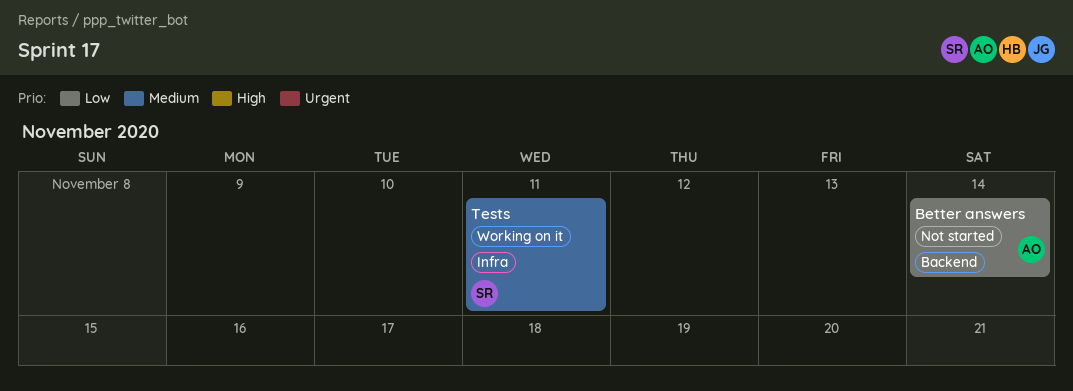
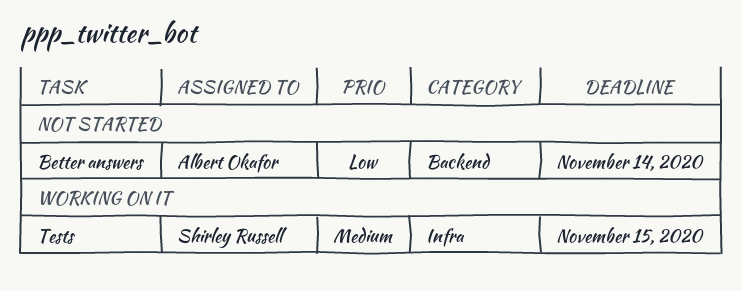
Tests, due: Nov 11 -> Nov 15

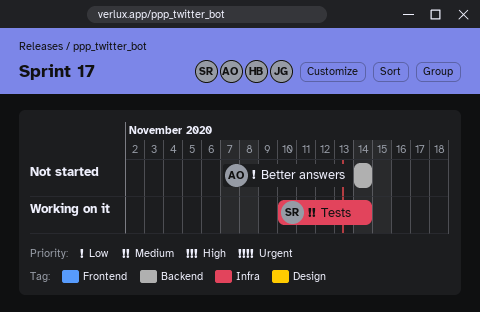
Tests, due: Nov 15 -> Nov 14

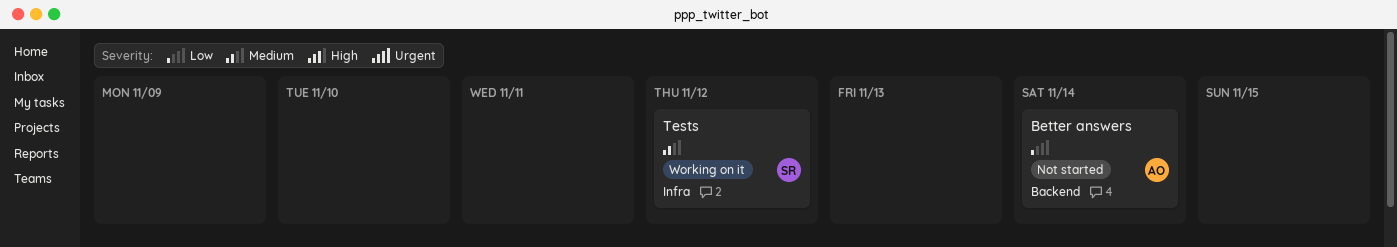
Tests, due: Nov 14 -> Nov 12

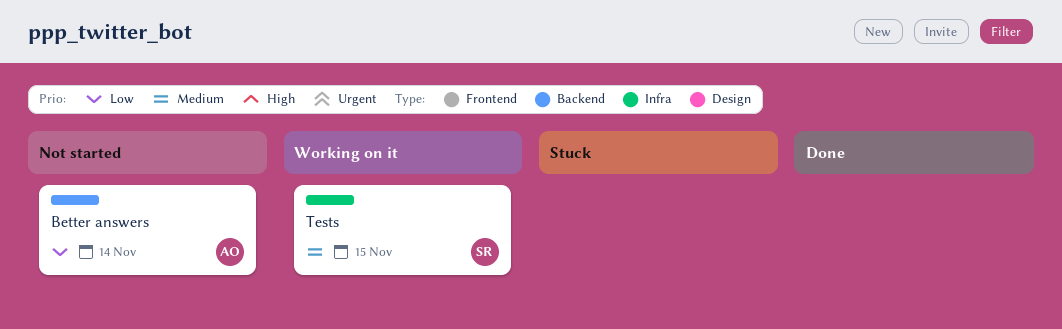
Tests, due: Nov 12 -> Nov 15

